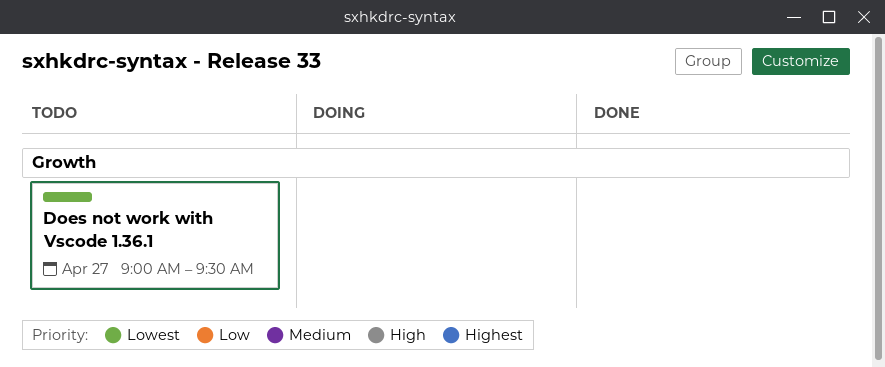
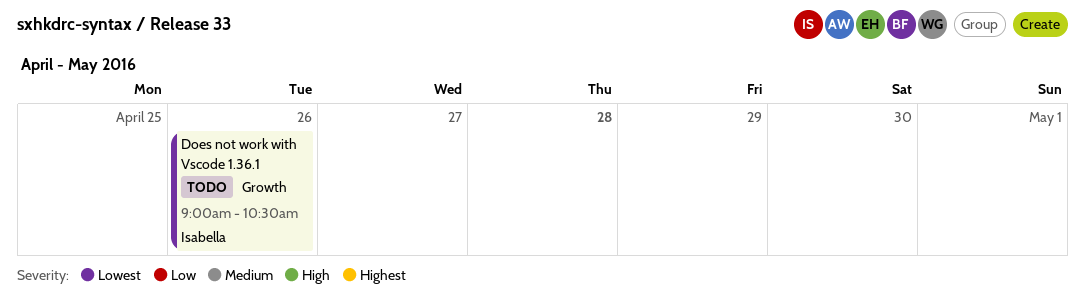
Does not work with Vscode 1.36.1, day: Apr 27 -> Apr 26
Does not work with Vscode 1.36.1, ends: 09:30 -> 10:30

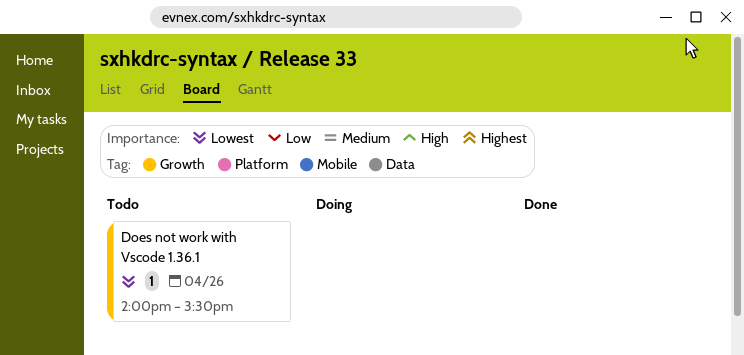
Does not work with Vscode 1.36.1, begins: 09:00 -> 14:00
Does not work with Vscode 1.36.1, ends: 10:30 -> 15:30

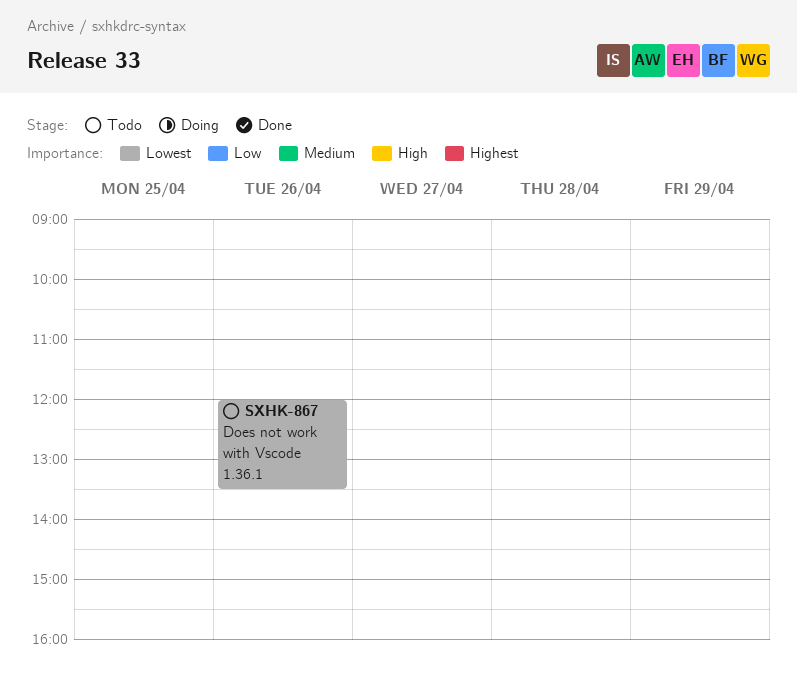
Does not work with Vscode 1.36.1, begins: 14:00 -> 12:00
Does not work with Vscode 1.36.1, ends: 15:30 -> 13:30

